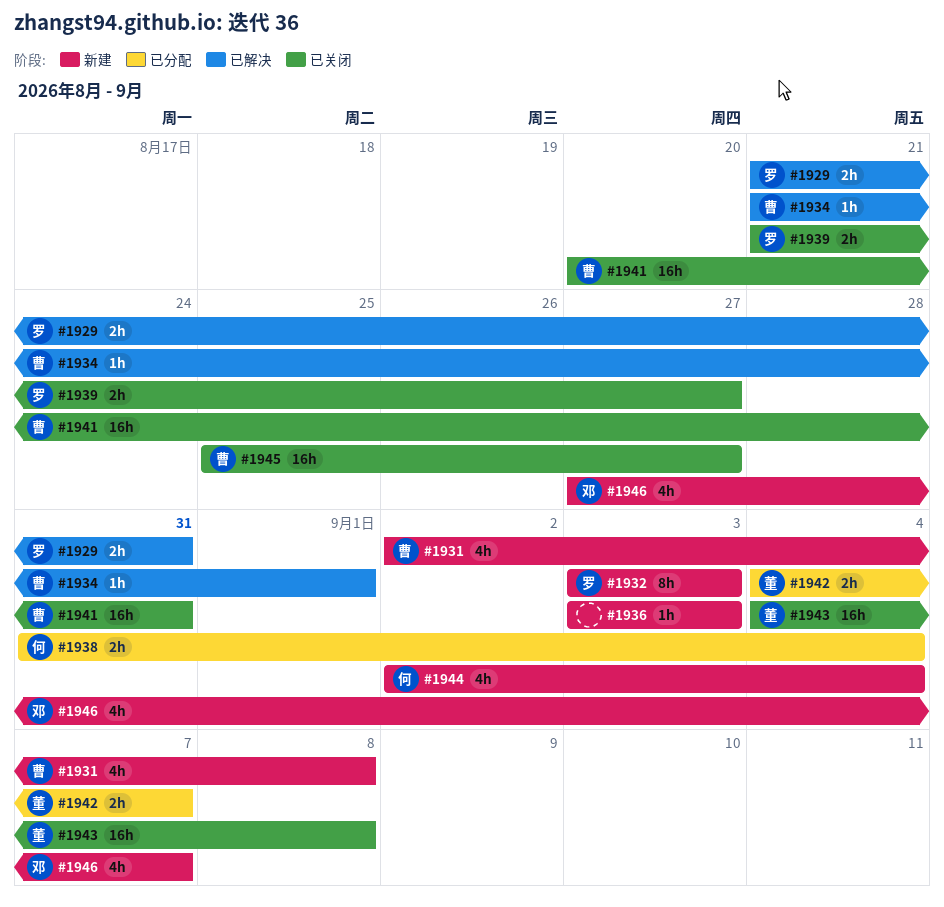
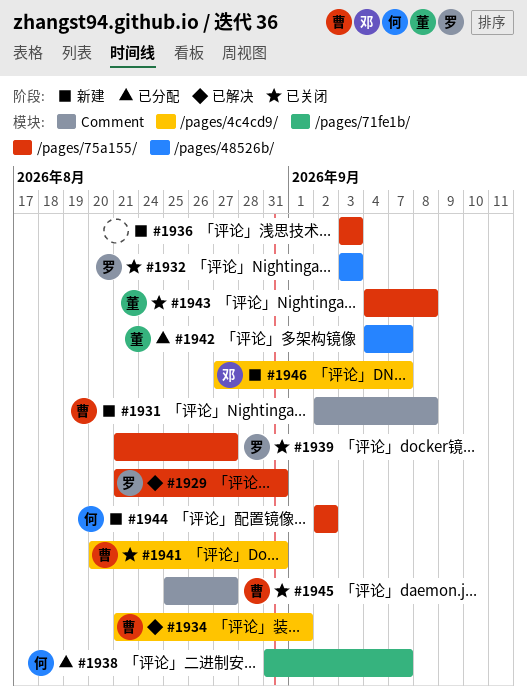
#1932, status: 新建 -> 已关闭
#1938, due: Sep 4 -> Sep 7
#1944, due: Sep 4 -> Sep 2

